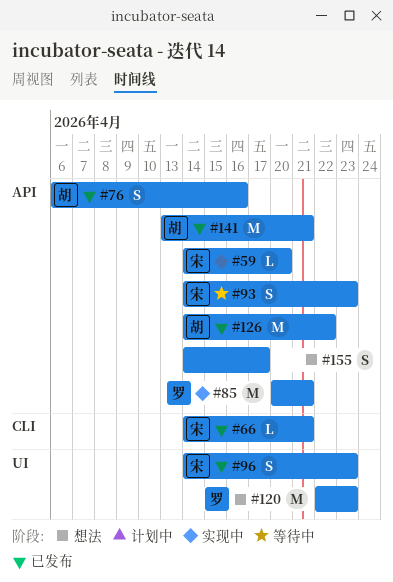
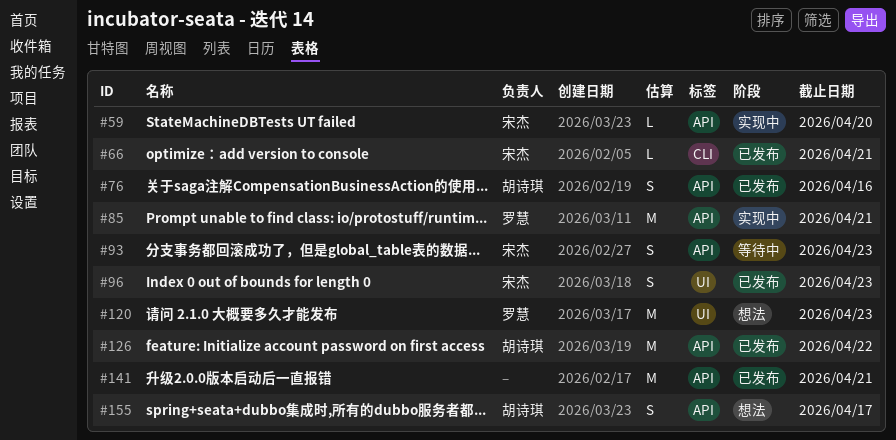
#141, owner: 胡诗琪 -> none
#155, owner: none -> 胡诗琪

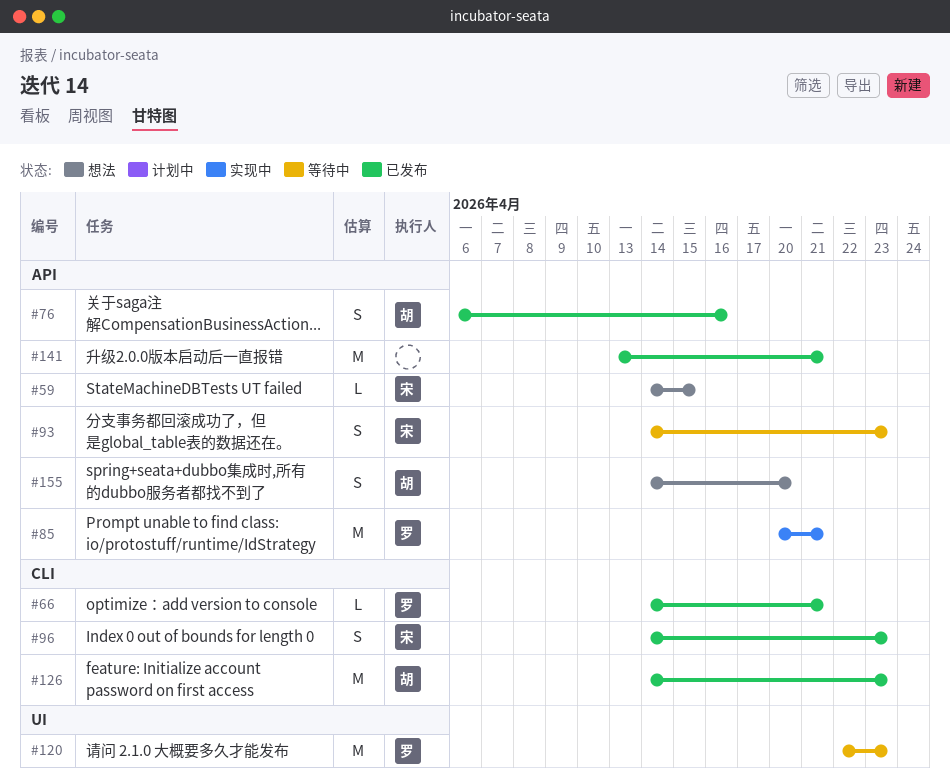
#59, status: 实现中 -> 想法
#59, due: Apr 20 -> Apr 15
#66, owner: 宋杰 -> 罗慧
#96, label: UI -> CLI
#120, status: 想法 -> 等待中
#126, label: API -> CLI
#126, due: Apr 22 -> Apr 23
#155, due: Apr 17 -> Apr 20

